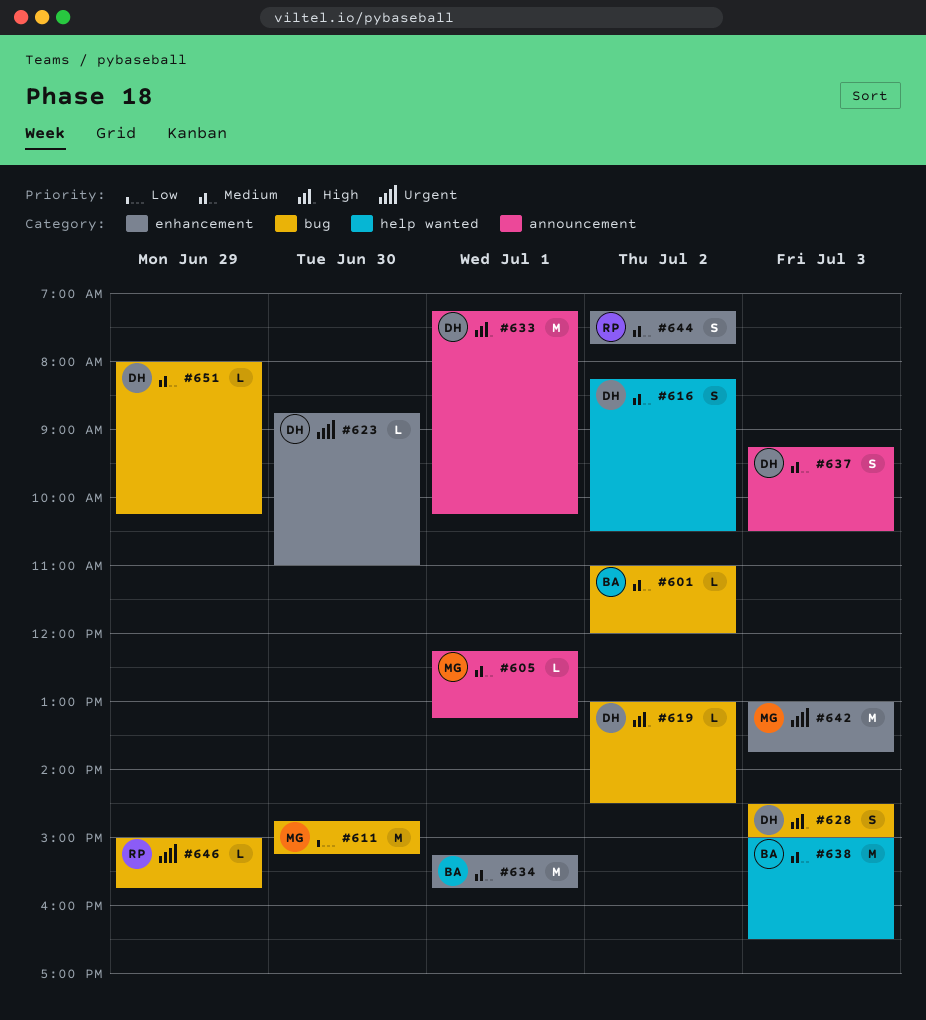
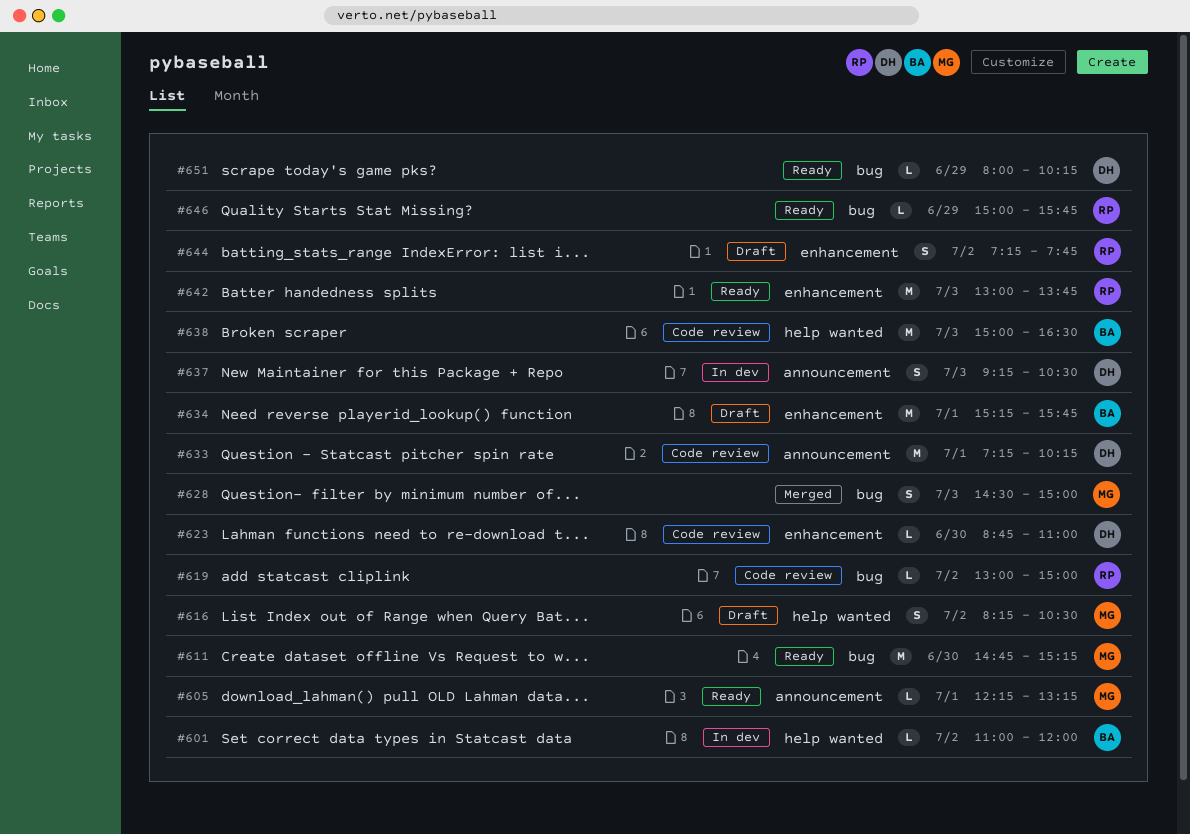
#601, label: bug -> help wanted
#616, owner: DH -> MG
#619, owner: DH -> RP
#619, ends: 14:30 -> 15:00
#628, owner: DH -> MG
#642, owner: MG -> RP

